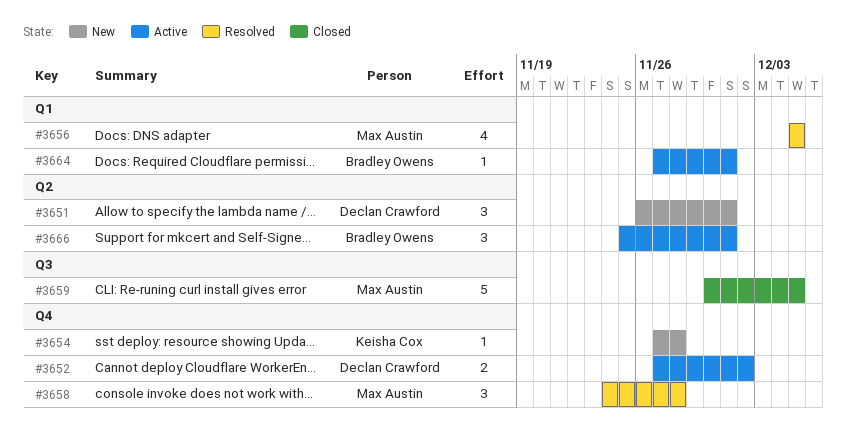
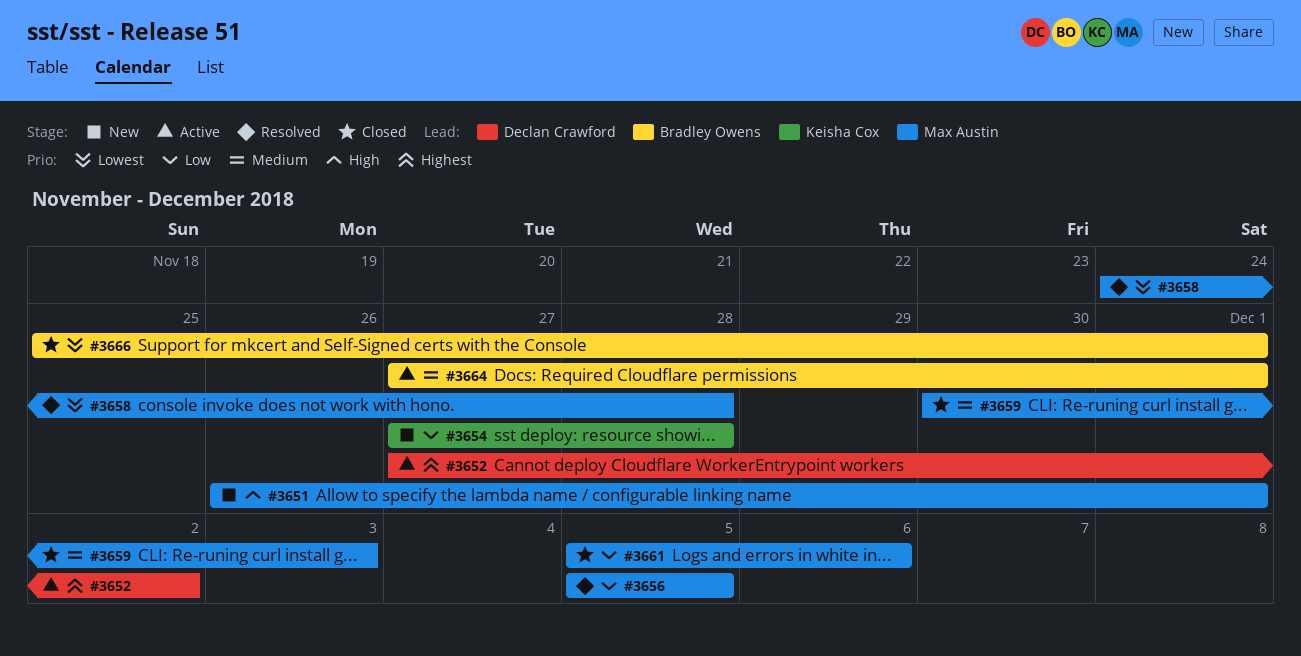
#3651, owner: Declan Crawford -> Max Austin
#3659, due: Dec 5 -> Dec 3
#3661: none -> present
#3666, status: Active -> Closed

